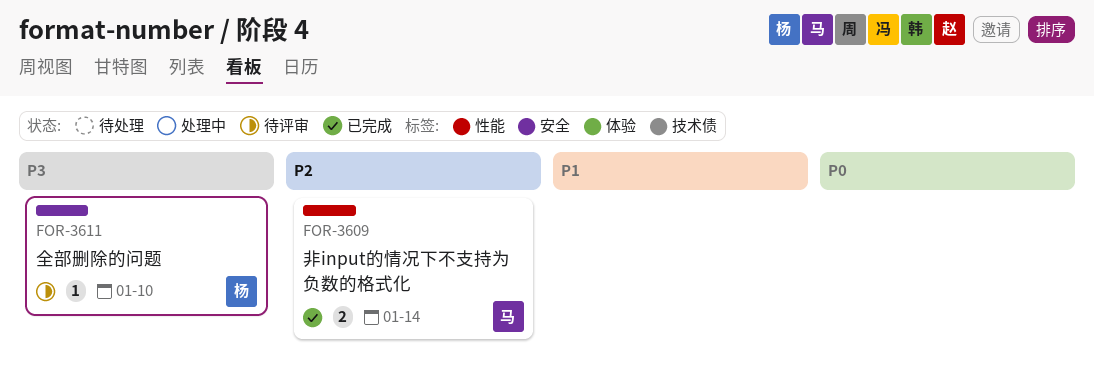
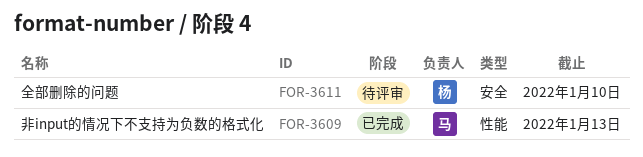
FOR-3609, due: Jan 14 -> Jan 13

